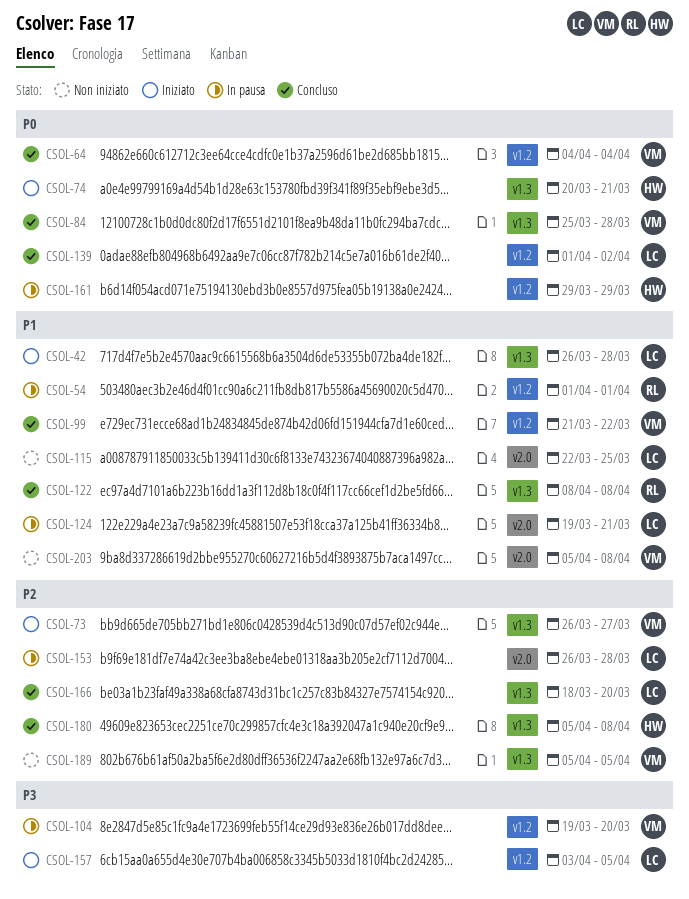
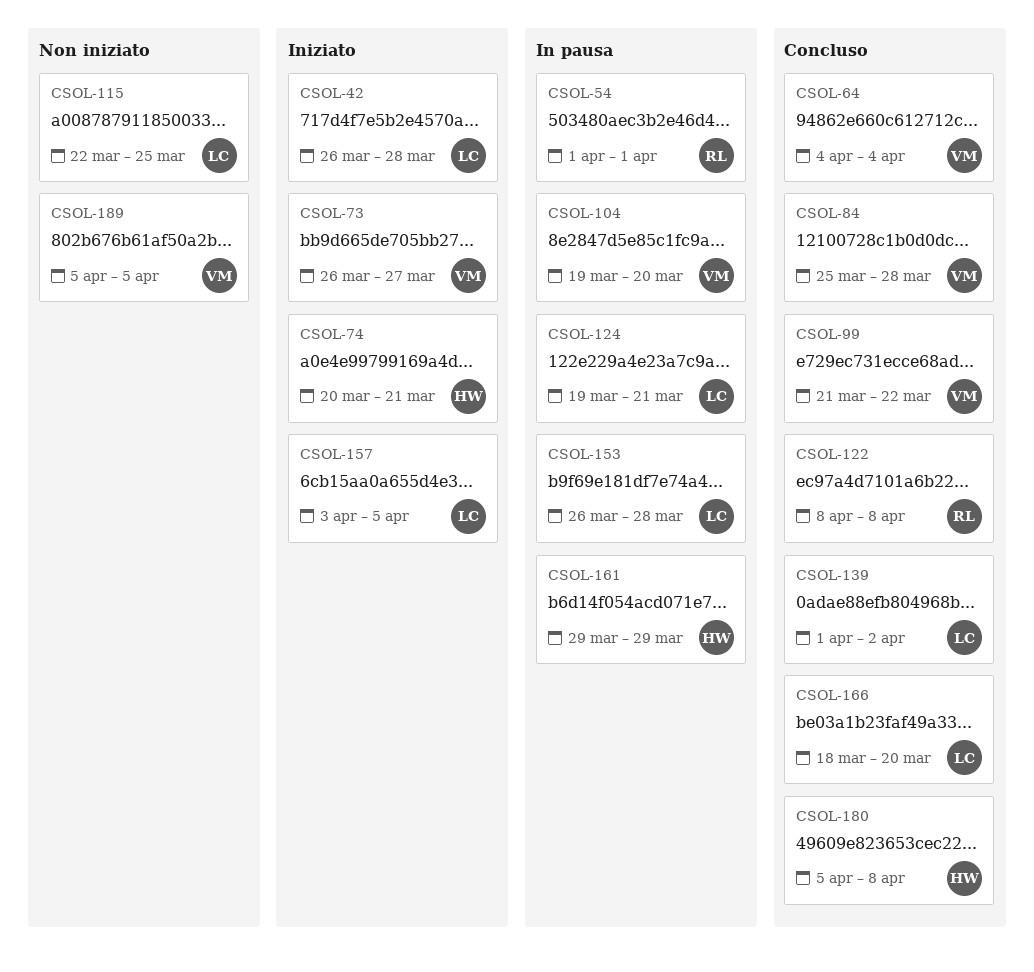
CSOL-203: present -> none

